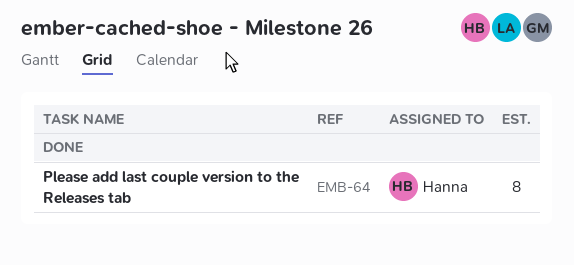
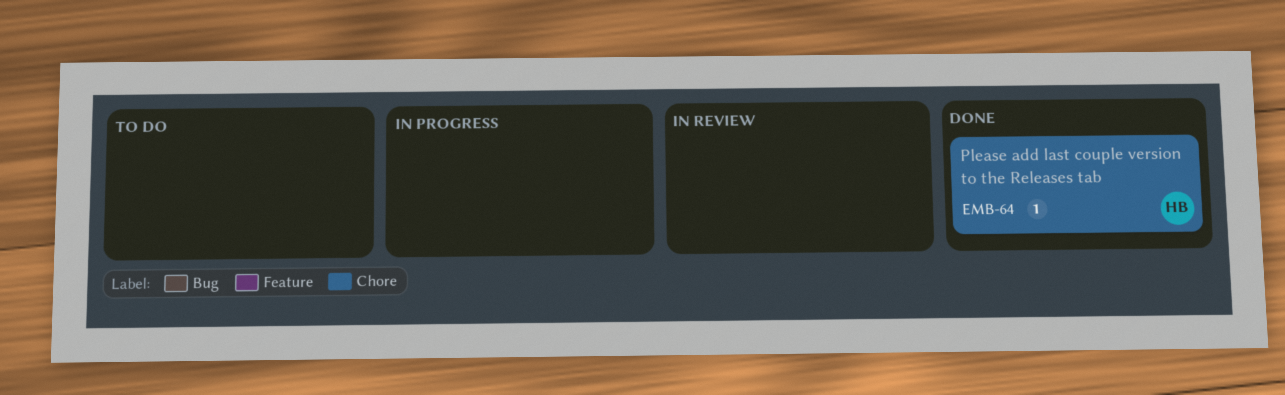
EMB-64, estimate: 8 -> 1

